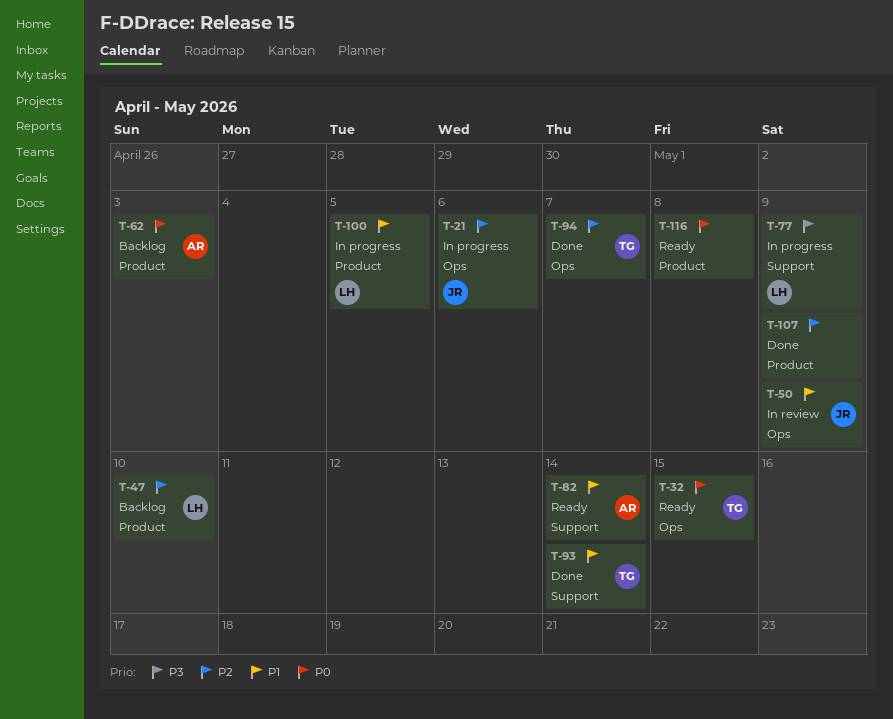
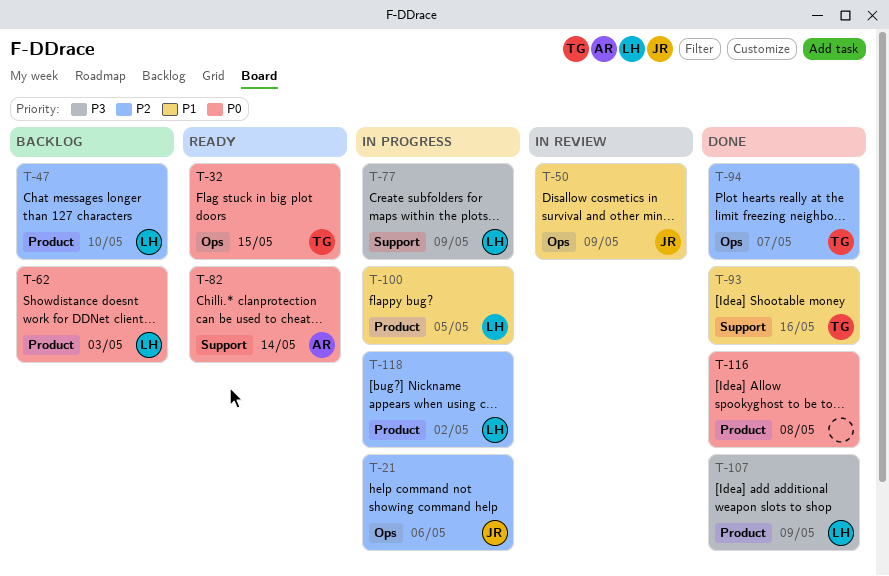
T-62, owner: AR -> LH
T-82, priority: P1 -> P0
T-93, due: May 14 -> May 16
T-107, owner: none -> LH
T-107, priority: P2 -> P3
T-116, status: Ready -> Done
T-118: none -> present

